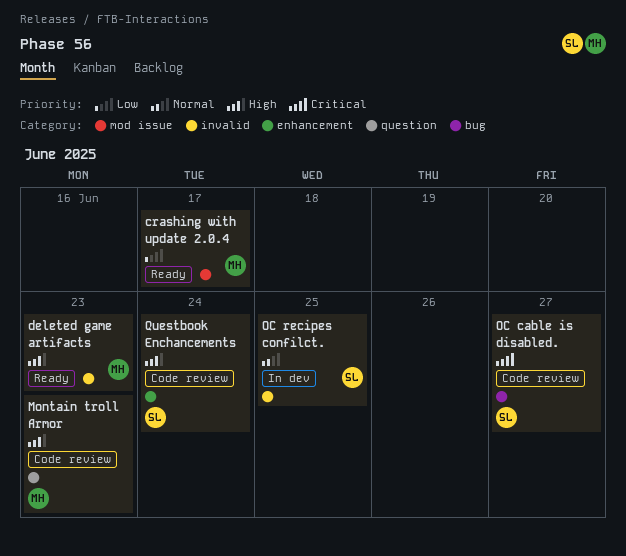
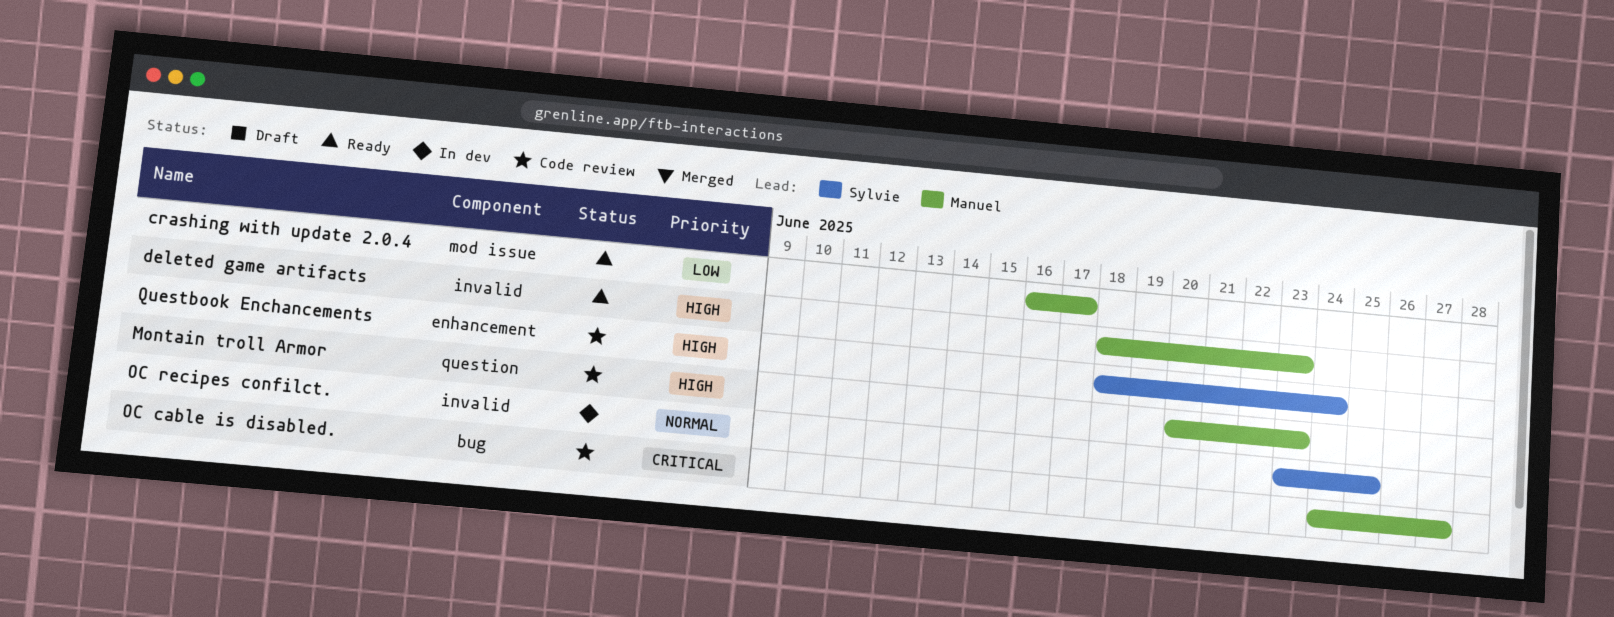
OC cable is disabled., owner: Sylvie -> Manuel

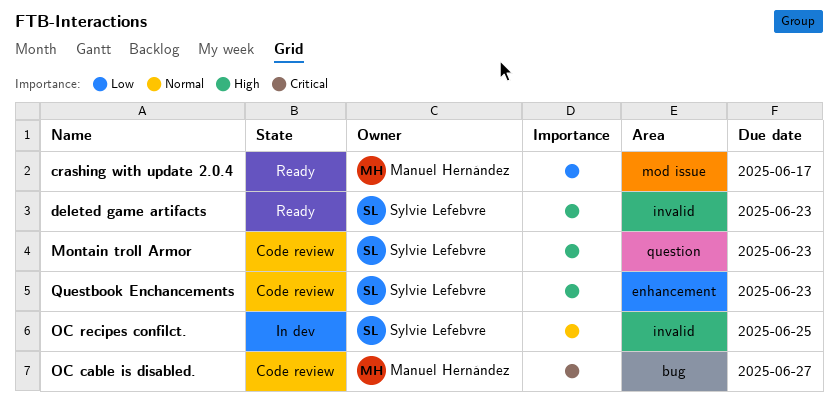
deleted game artifacts, owner: Manuel Hernández -> Sylvie Lefebvre
Montain troll Armor, owner: Manuel Hernández -> Sylvie Lefebvre
Questbook Enchancements, due: Jun 24 -> Jun 23

